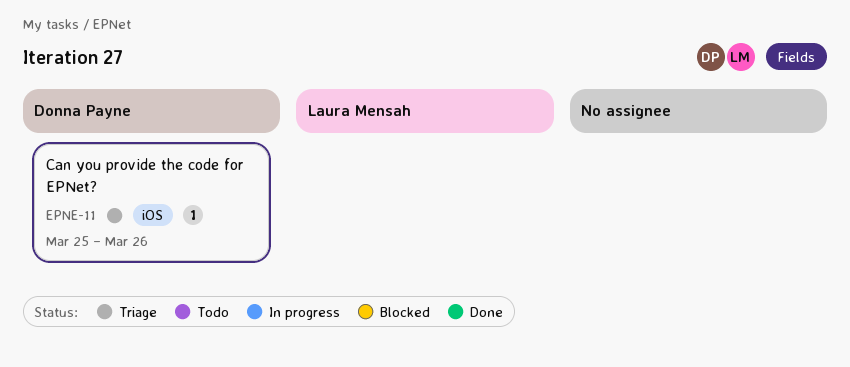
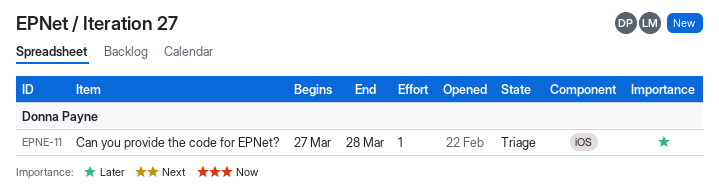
EPNE-11, start: Mar 25 -> Mar 27
EPNE-11, due: Mar 26 -> Mar 28

